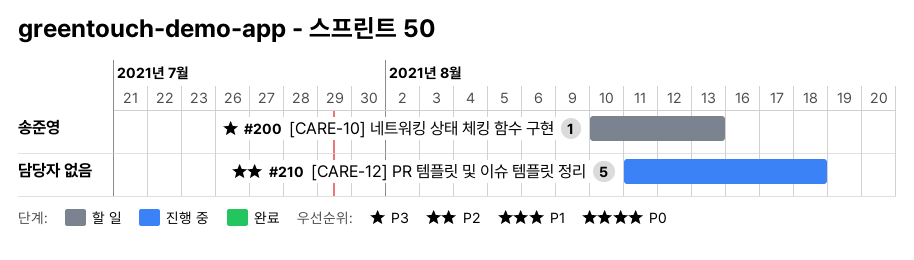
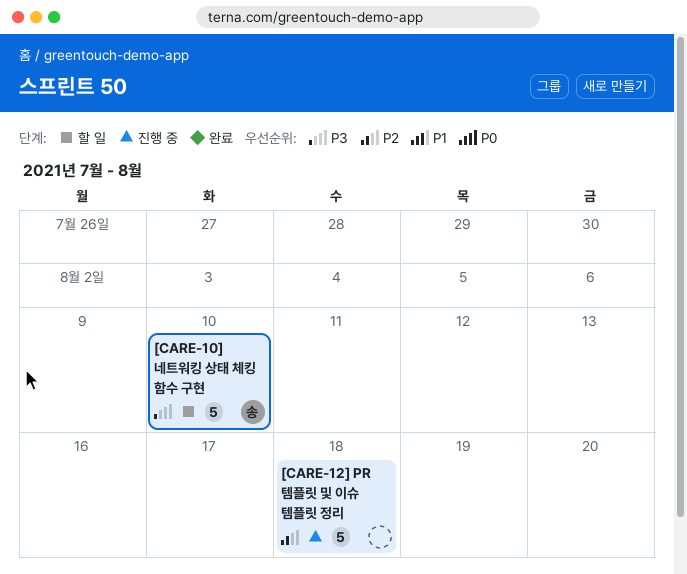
[CARE-10] 네트워킹 상태 체킹 함수 구현, estimate: 1 -> 5
[CARE-10] 네트워킹 상태 체킹 함수 구현, due: Aug 13 -> Aug 10

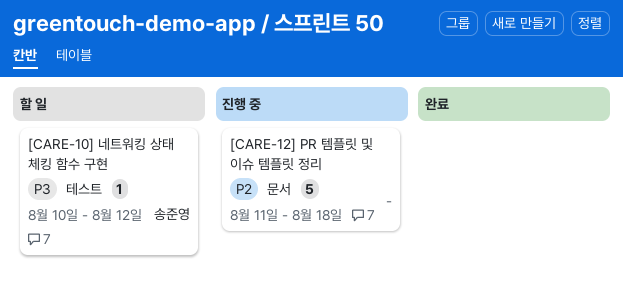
[CARE-10] 네트워킹 상태 체킹 함수 구현, estimate: 5 -> 1
[CARE-10] 네트워킹 상태 체킹 함수 구현, due: Aug 10 -> Aug 12

